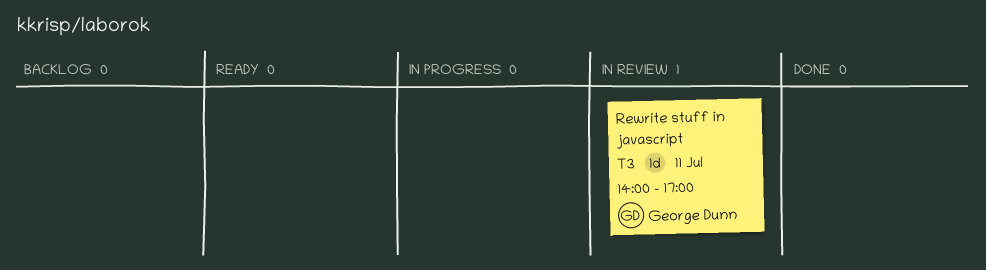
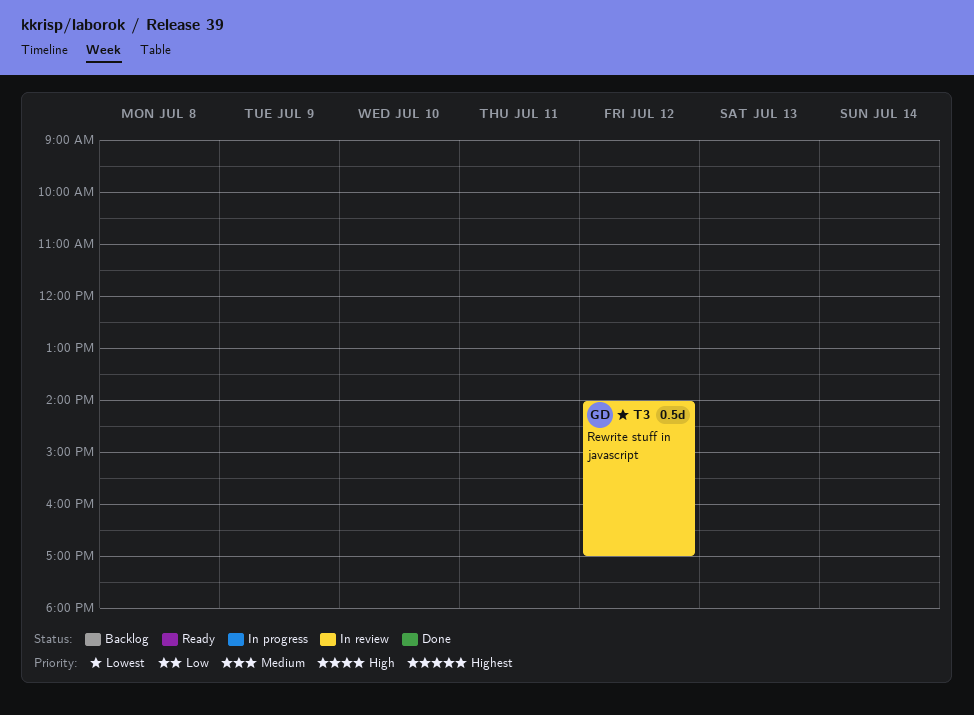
T3, estimate: 1d -> 0.5d
T3, day: Jul 11 -> Jul 12

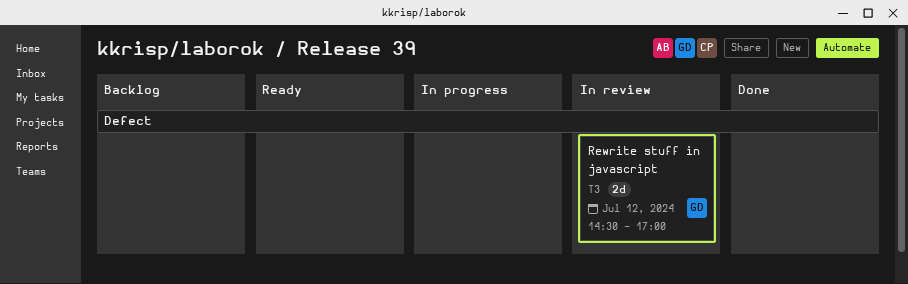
T3, estimate: 0.5d -> 2d
T3, begins: 14:00 -> 14:30

